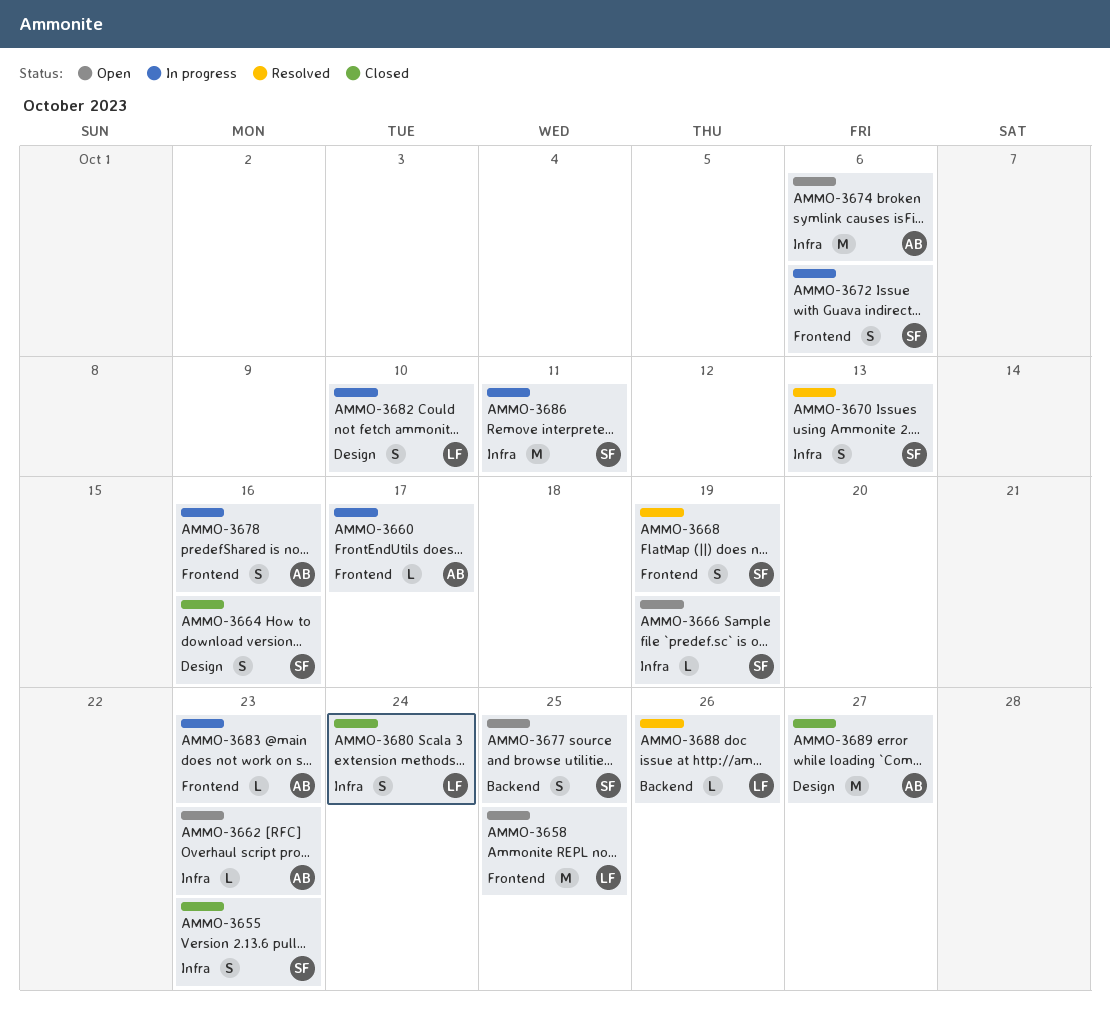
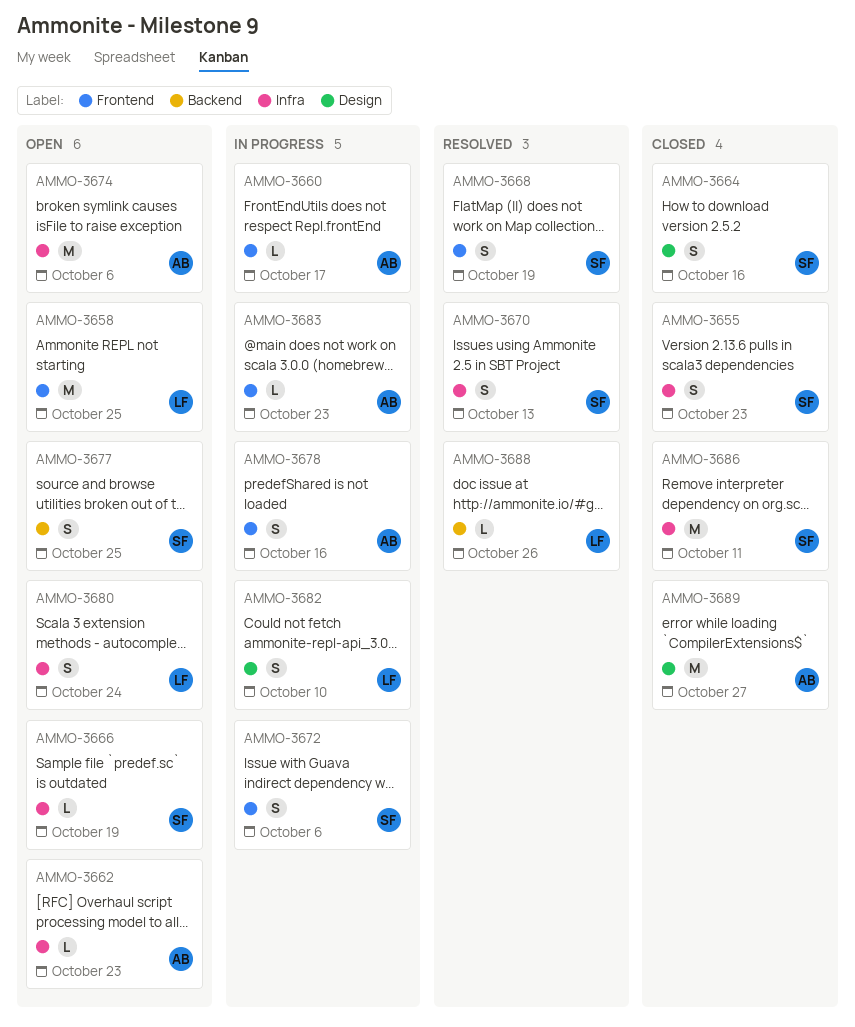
AMMO-3680, status: Closed -> Open
AMMO-3686, status: In progress -> Closed

